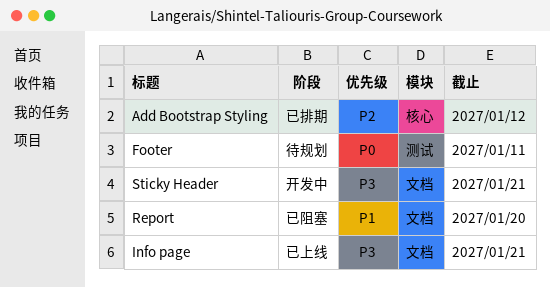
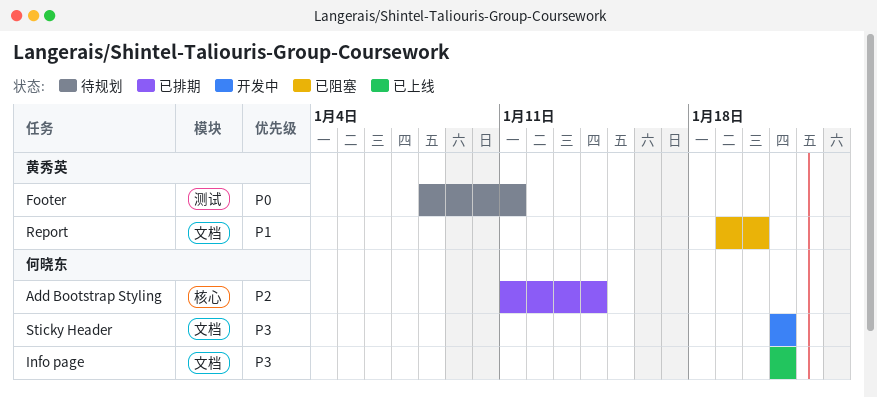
Add Bootstrap Styling, due: Jan 12 -> Jan 14

